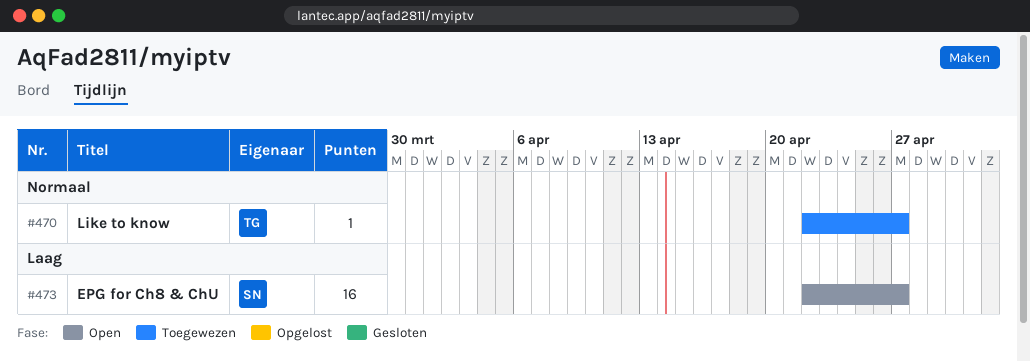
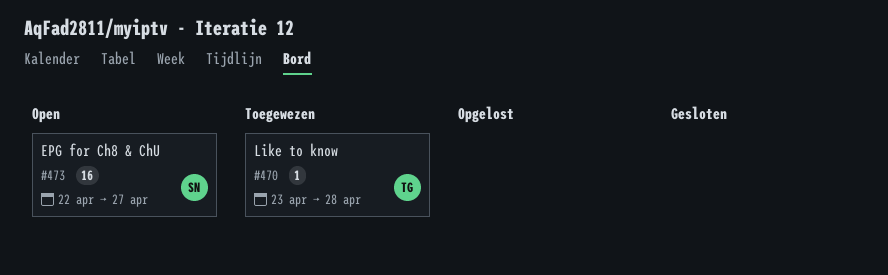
#470, start: Apr 22 -> Apr 23
#470, due: Apr 27 -> Apr 28

